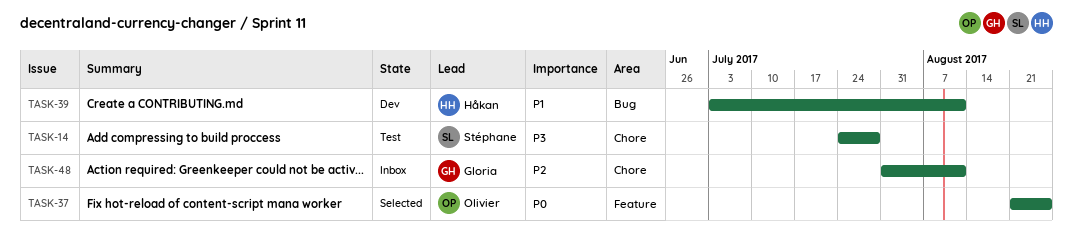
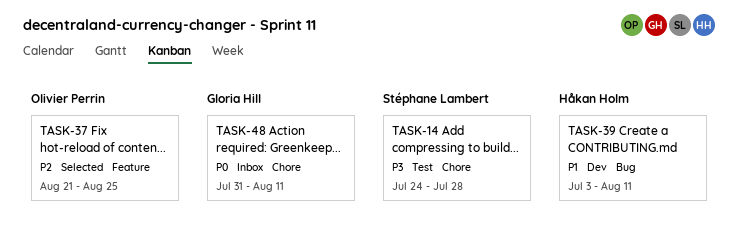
TASK-37, priority: P0 -> P2
TASK-48, priority: P2 -> P0

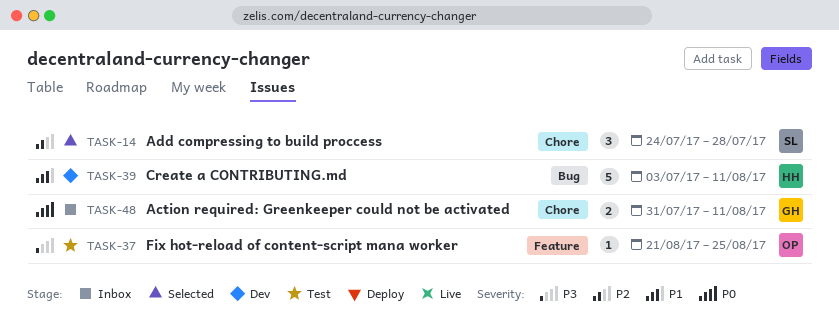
TASK-14, status: Test -> Selected
TASK-14, priority: P3 -> P2
TASK-37, status: Selected -> Test
TASK-37, priority: P2 -> P3

